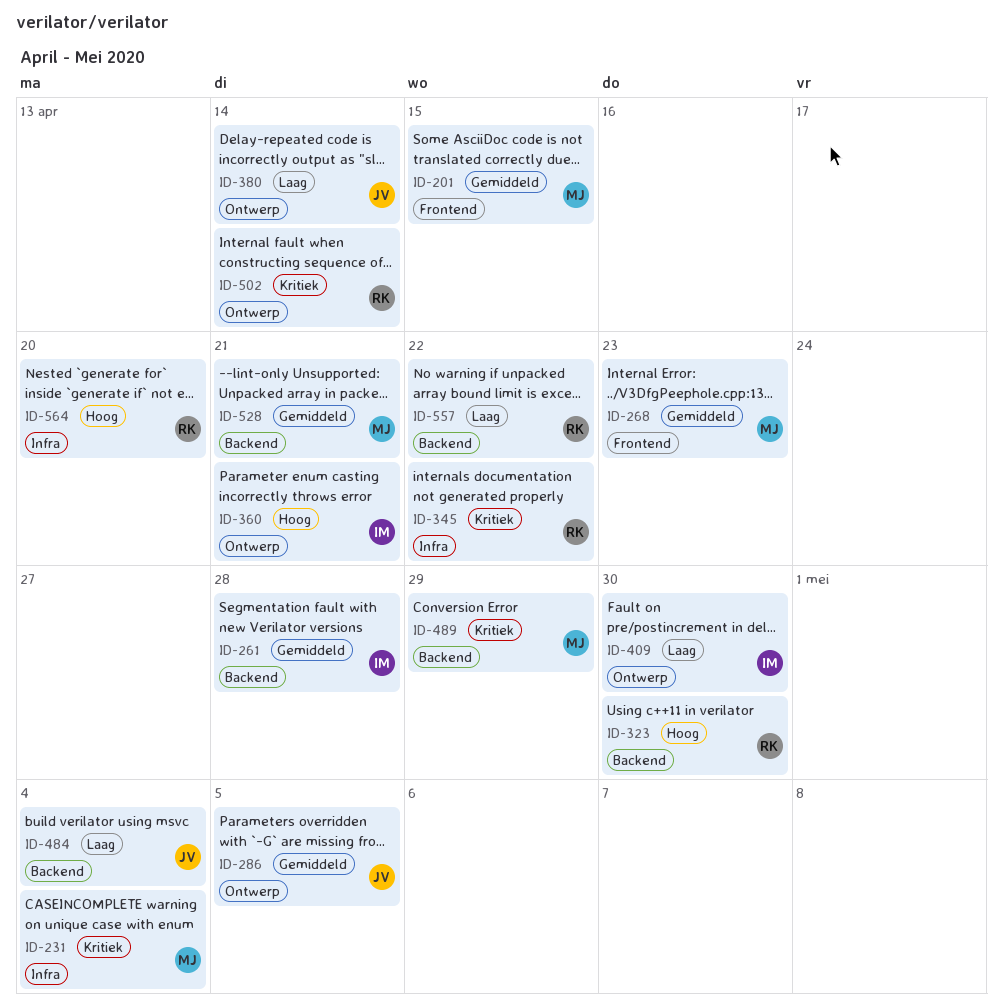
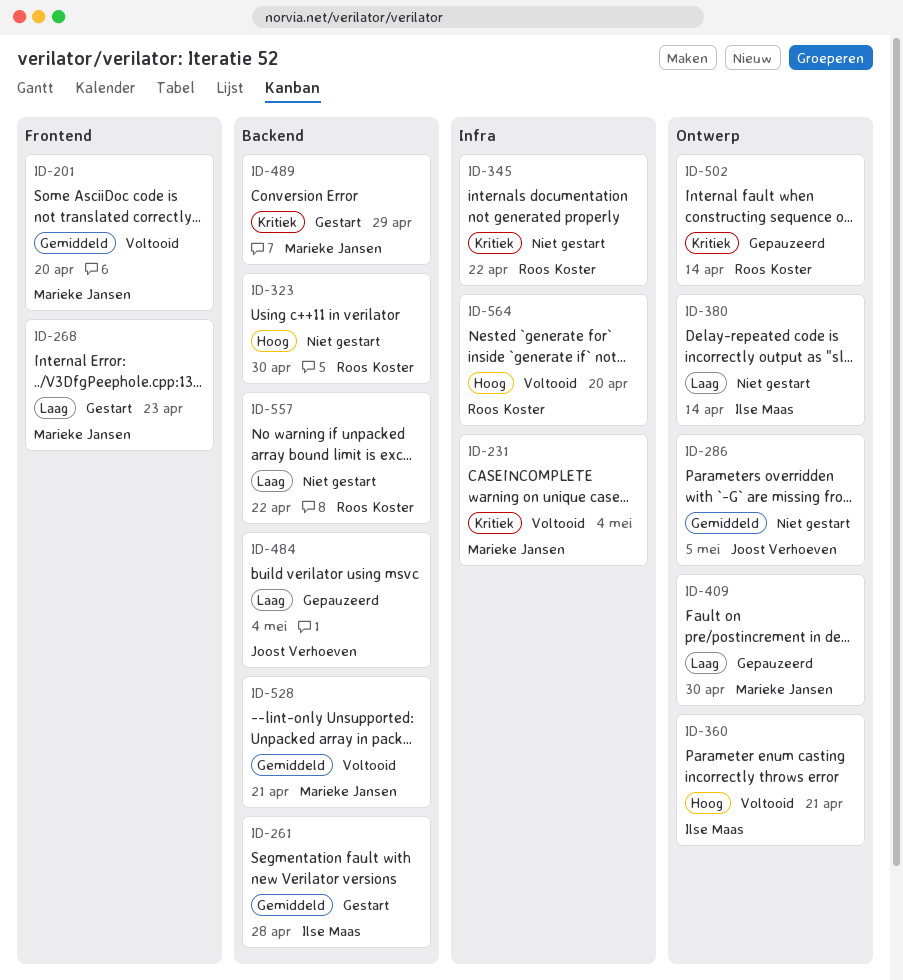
ID-201, due: Apr 15 -> Apr 20
ID-268, priority: Gemiddeld -> Laag
ID-380, owner: Joost Verhoeven -> Ilse Maas
ID-409, owner: Ilse Maas -> Marieke Jansen

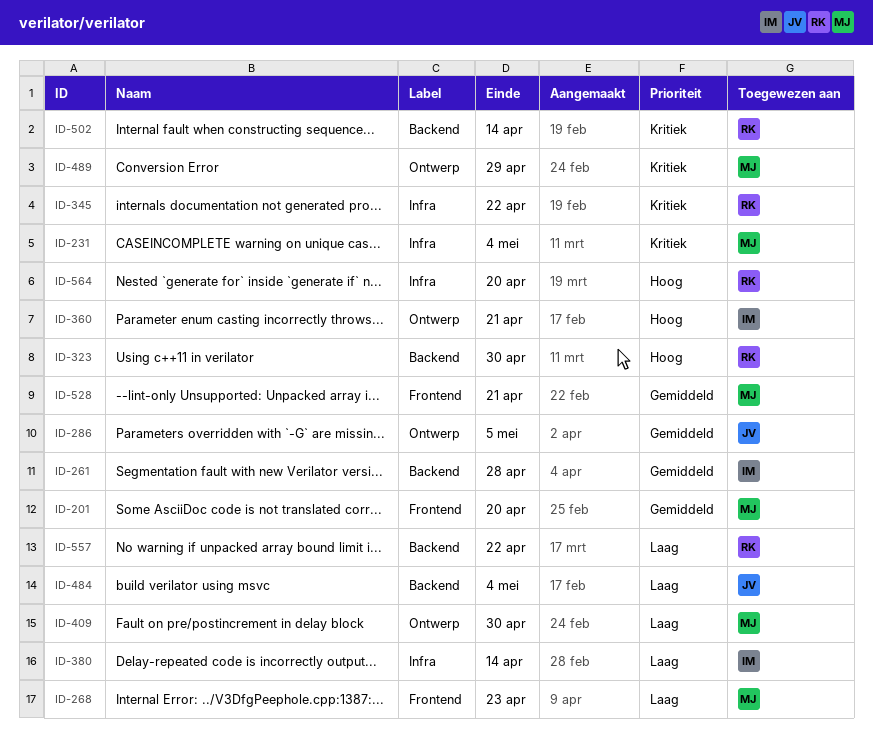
ID-380, label: Ontwerp -> Infra
ID-489, label: Backend -> Ontwerp
ID-502, label: Ontwerp -> Backend
ID-528, label: Backend -> Frontend

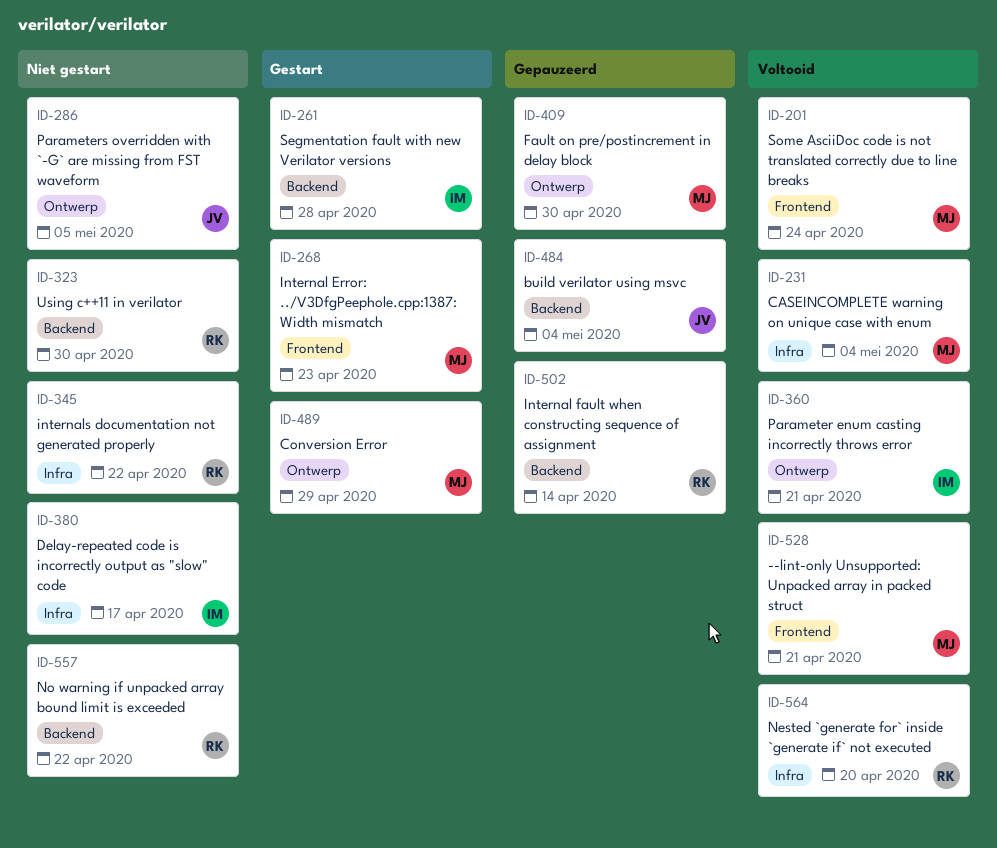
ID-201, due: Apr 20 -> Apr 24
ID-380, due: Apr 14 -> Apr 17

